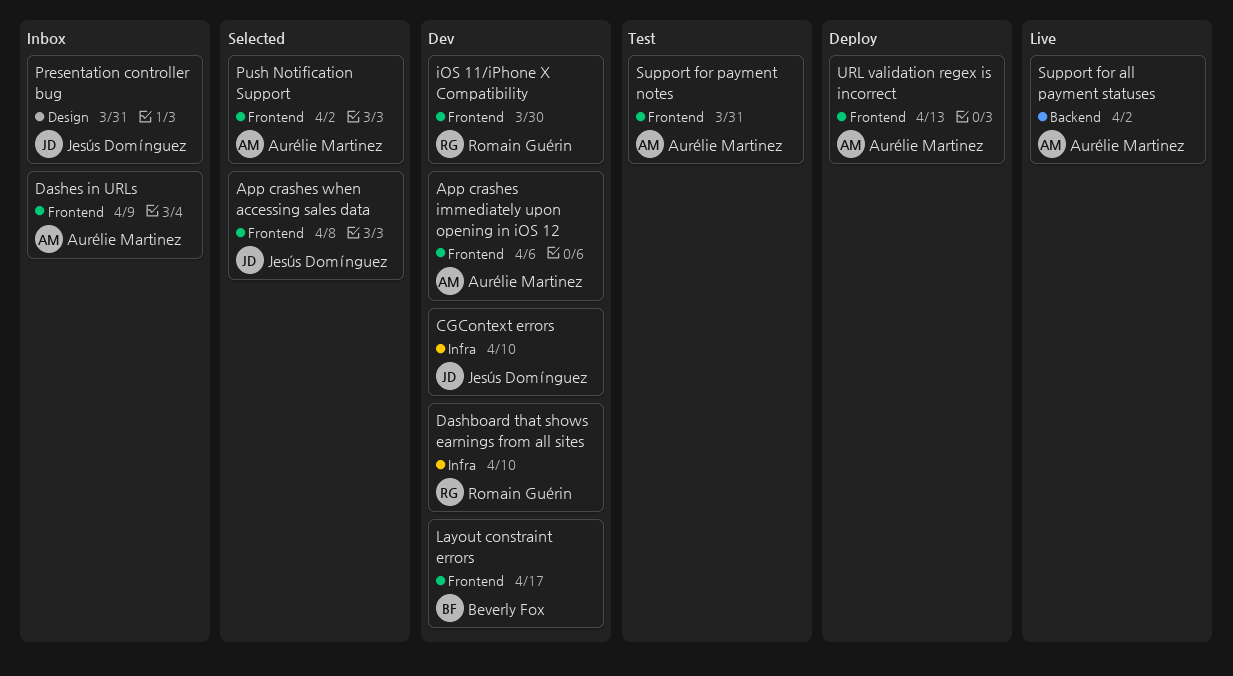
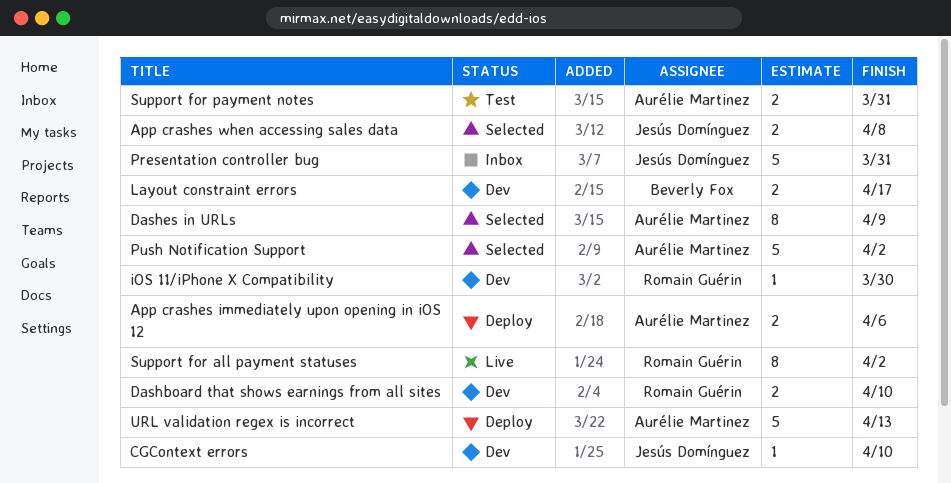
App crashes immediately upon opening in iOS 12, status: Dev -> Deploy
Dashes in URLs, status: Inbox -> Selected
Support for all payment statuses, owner: Aurélie Martinez -> Romain Guérin

